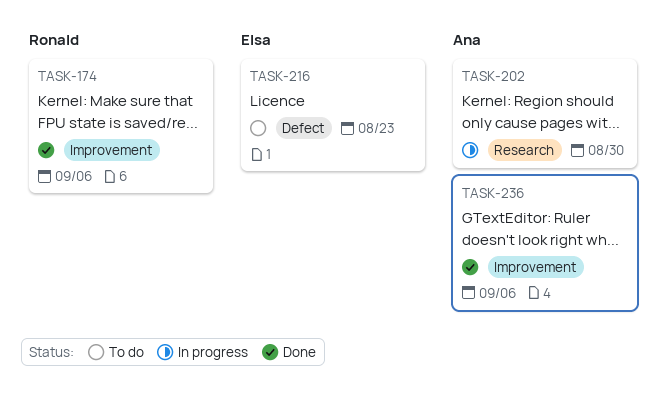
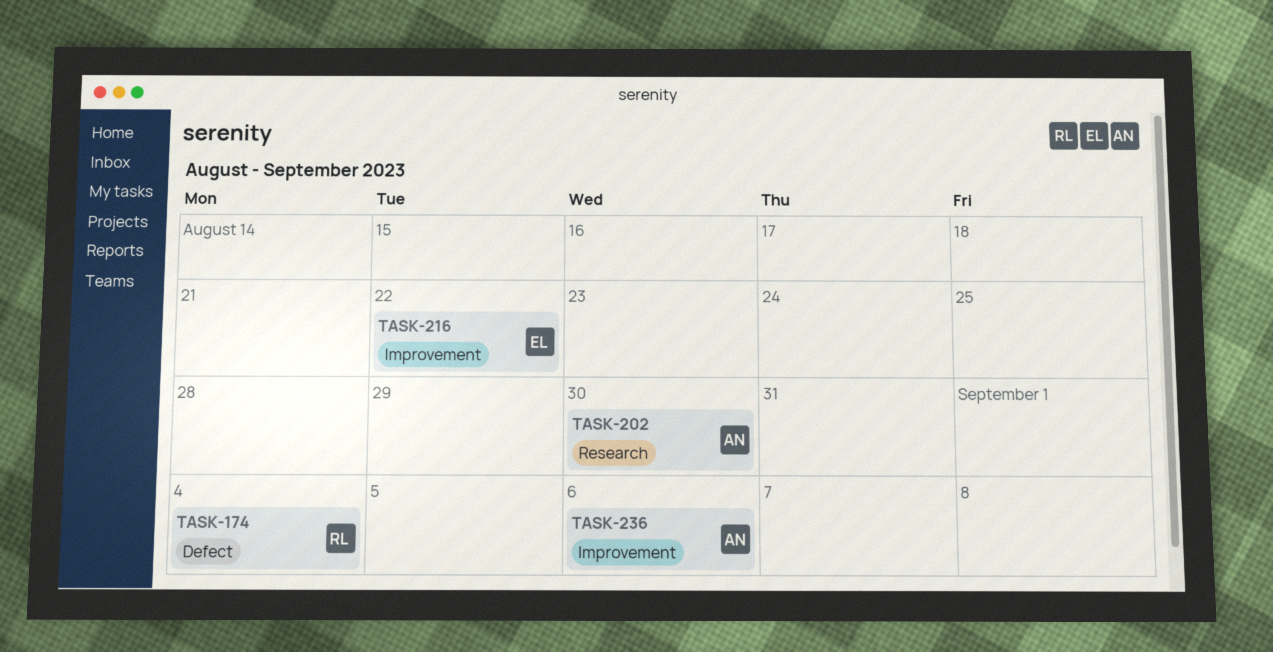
TASK-174, label: Improvement -> Defect
TASK-174, due: Sep 6 -> Sep 4
TASK-216, label: Defect -> Improvement
TASK-216, due: Aug 23 -> Aug 22

